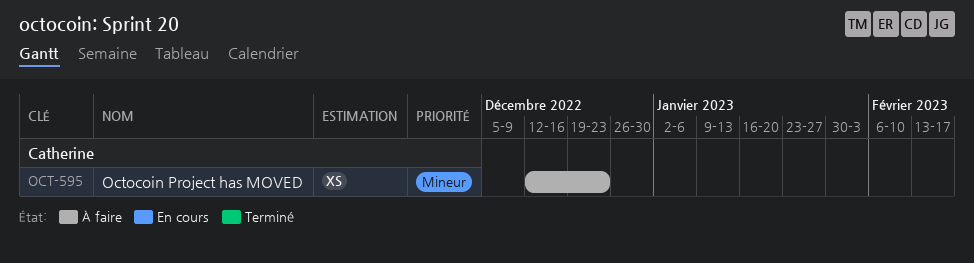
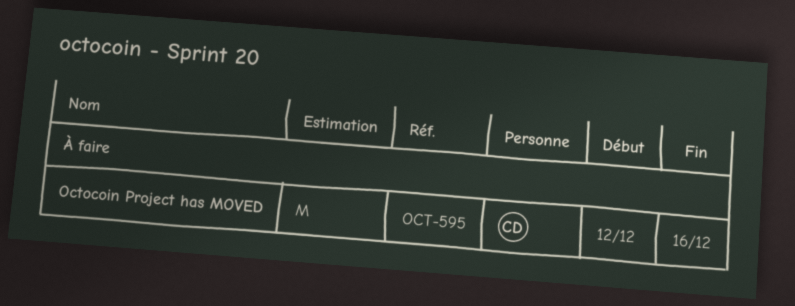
OCT-595, estimate: XS -> M
OCT-595, due: Dec 23 -> Dec 16

